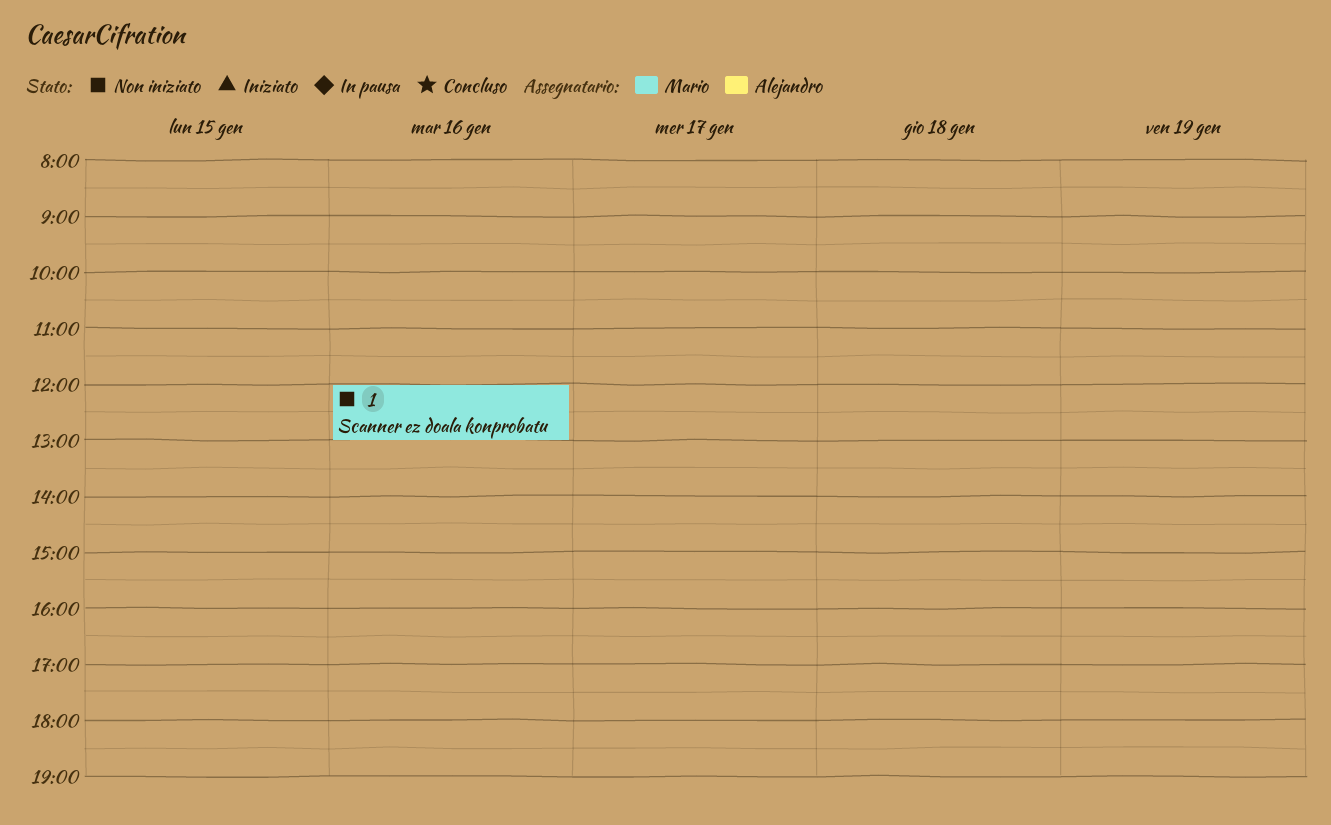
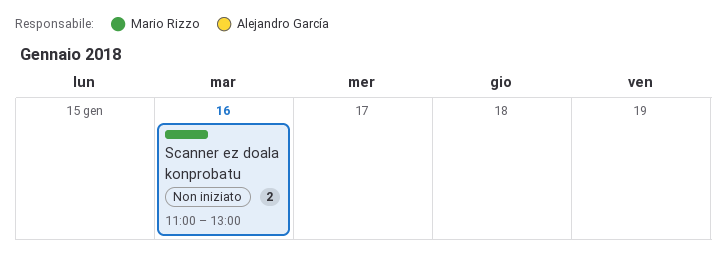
Scanner ez doala konprobatu, estimate: 1 -> 2
Scanner ez doala konprobatu, begins: 12:00 -> 11:00

